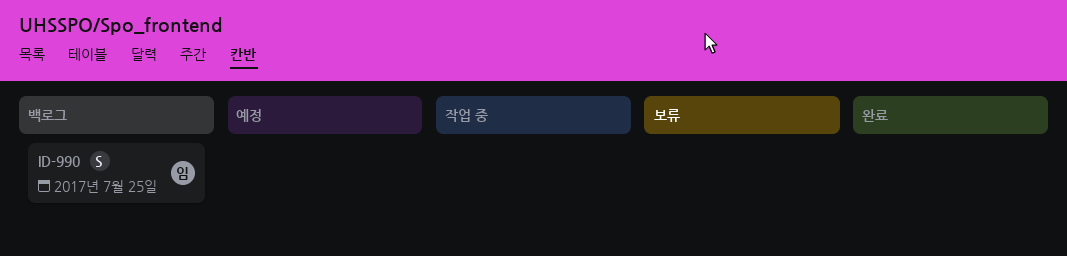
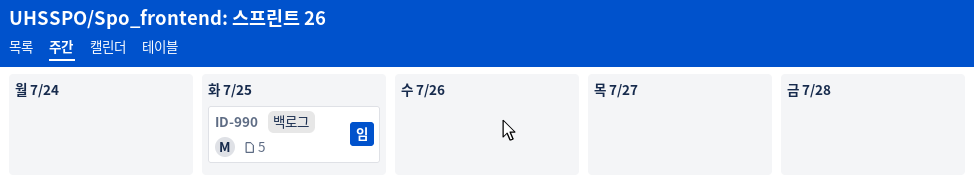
ID-990, estimate: S -> M

